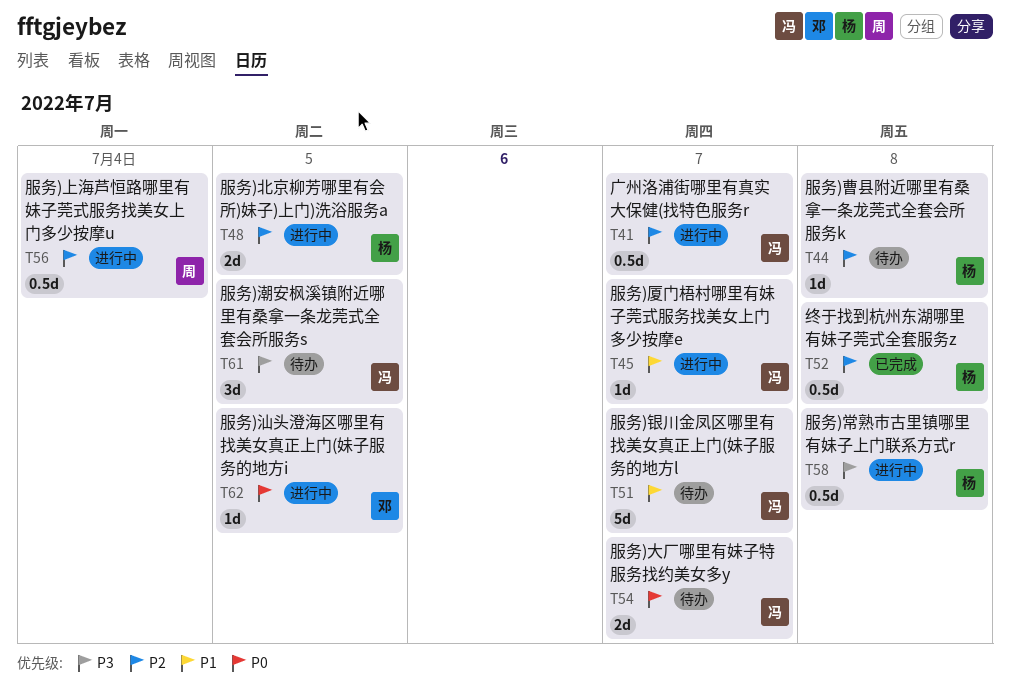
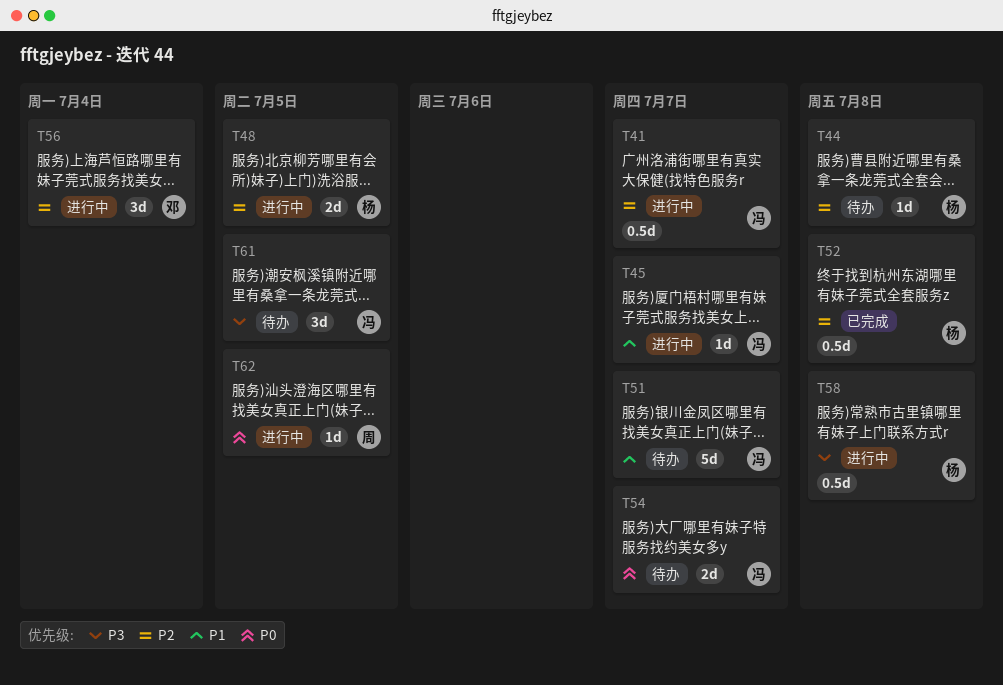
T56, owner: 周 -> 邓
T56, estimate: 0.5d -> 3d
T62, owner: 邓 -> 周

